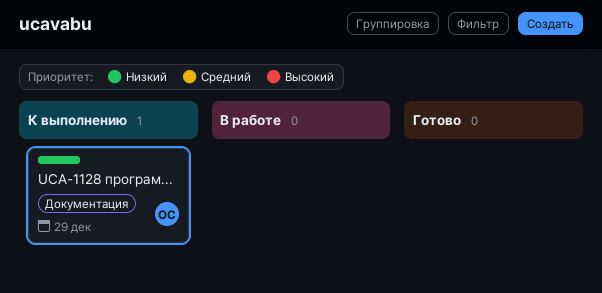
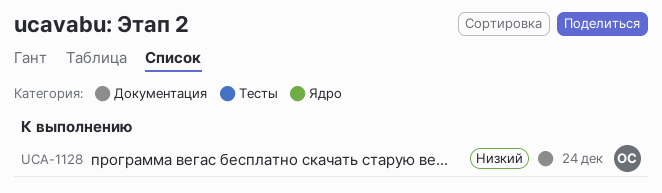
UCA-1128, due: Dec 29 -> Dec 24

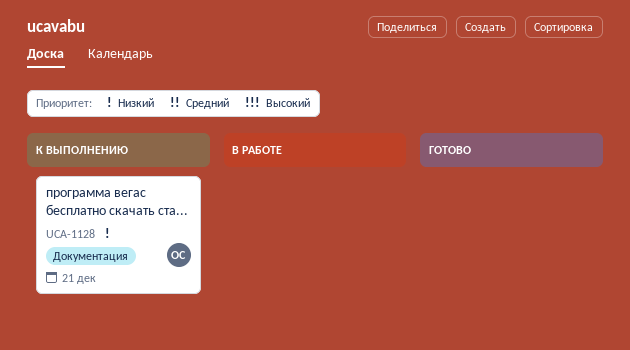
UCA-1128, due: Dec 24 -> Dec 21

